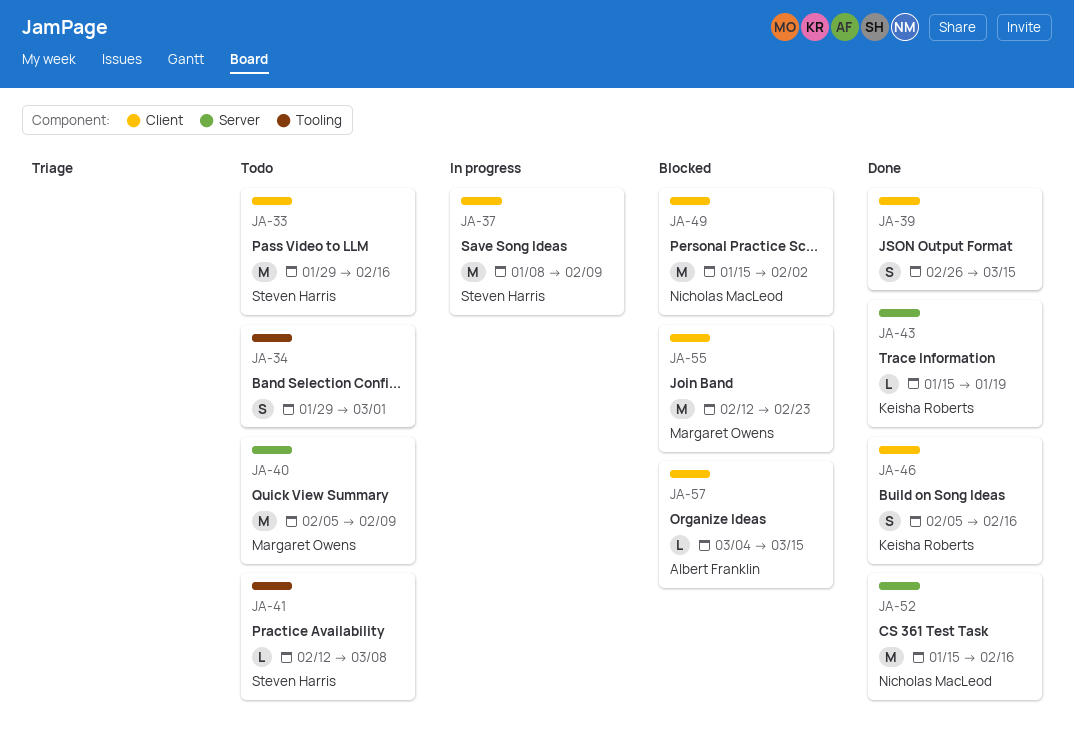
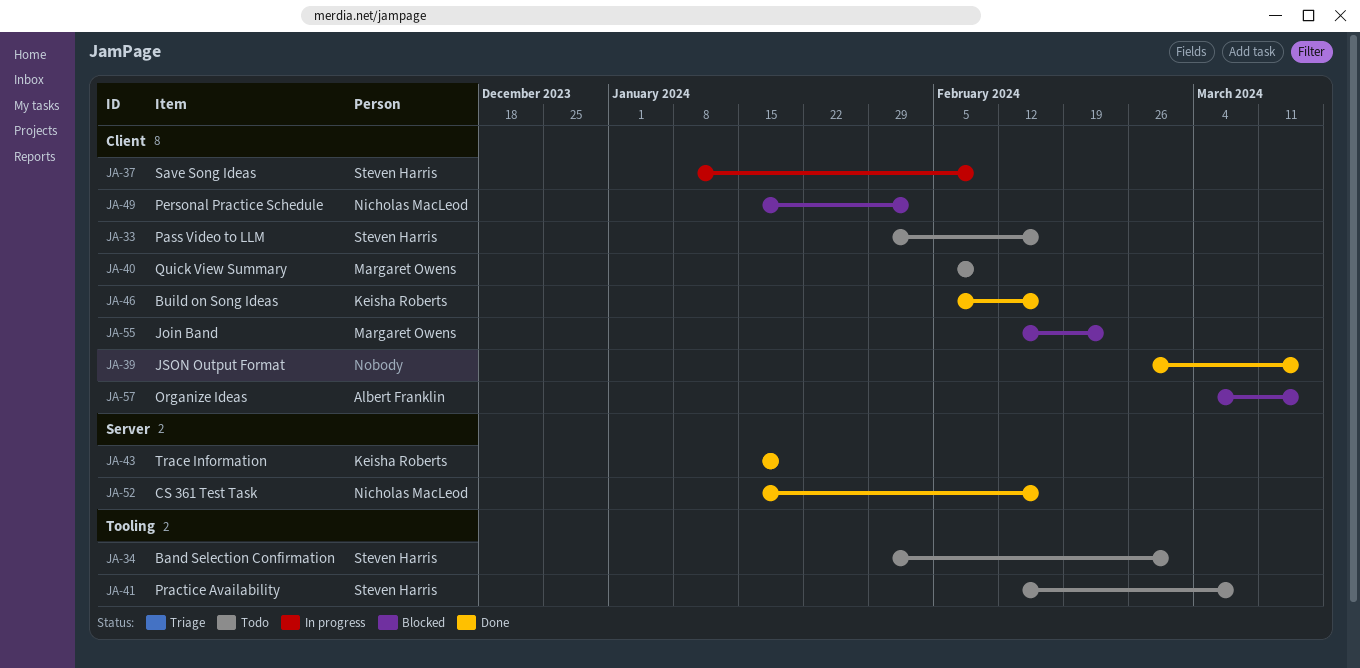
JA-34, owner: none -> Steven Harris
JA-40, label: Server -> Client

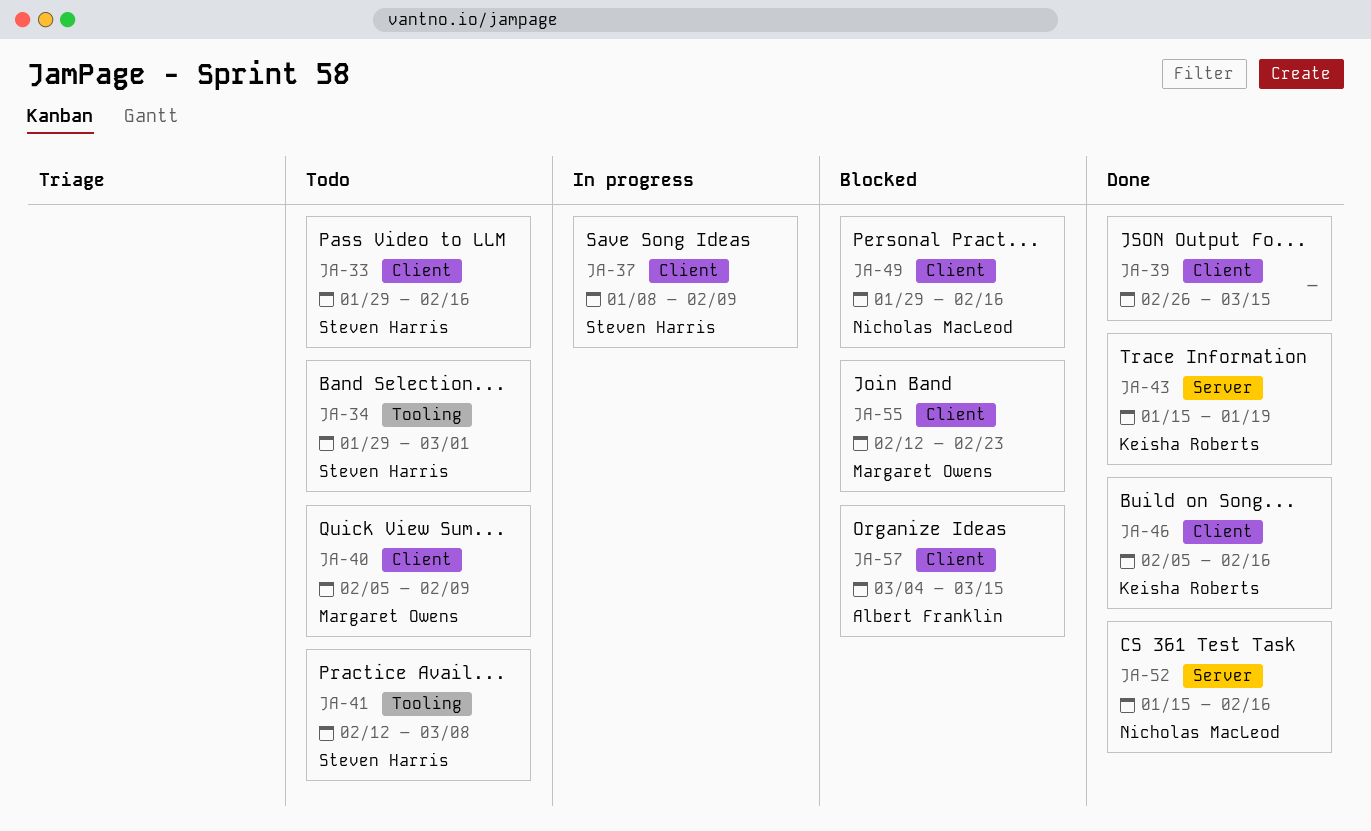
JA-49, start: Jan 15 -> Jan 29
JA-49, due: Feb 2 -> Feb 16

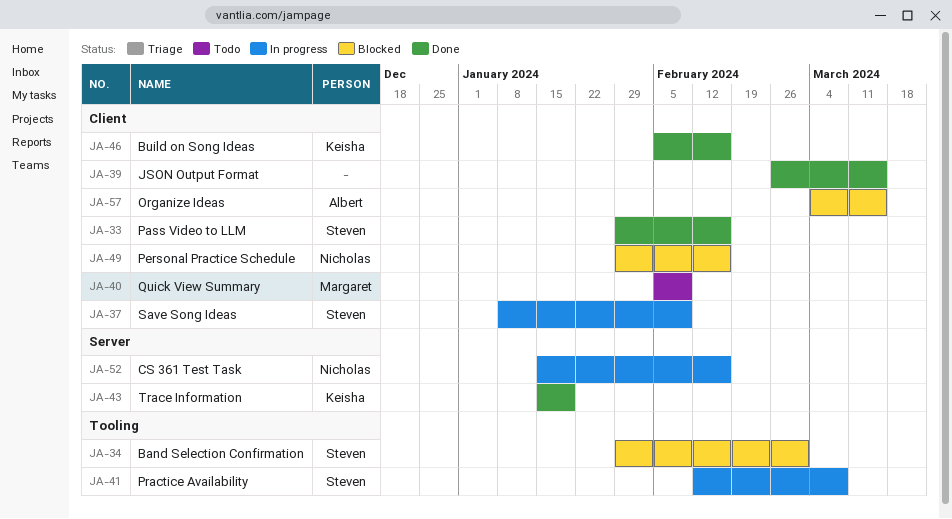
JA-33, status: Todo -> Done
JA-34, status: Todo -> Blocked
JA-41, status: Todo -> In progress
JA-52, status: Done -> In progress
JA-55: present -> none

